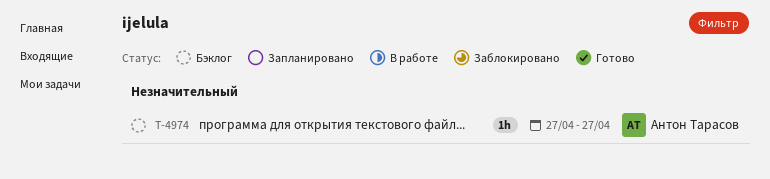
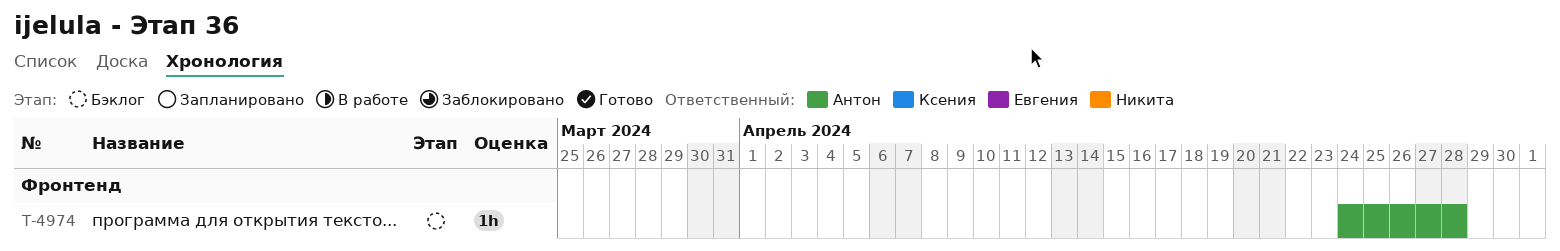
T-4974, start: Apr 27 -> Apr 24
T-4974, due: Apr 27 -> Apr 28

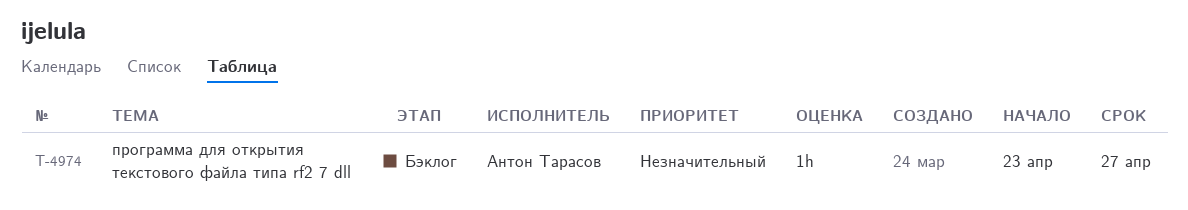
T-4974, start: Apr 24 -> Apr 23
T-4974, due: Apr 28 -> Apr 27

